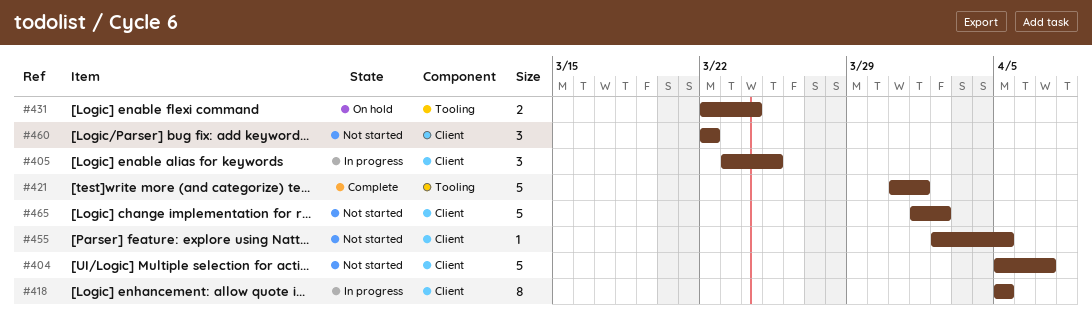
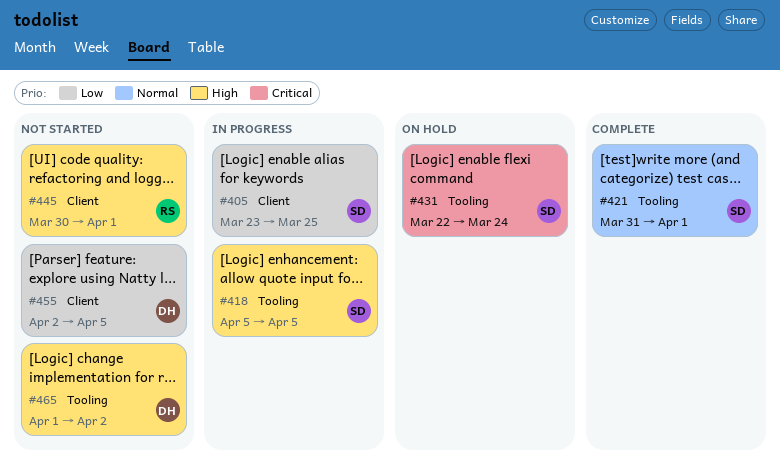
#404: present -> none
#418, label: Client -> Tooling
#445: none -> present
#460: present -> none
#465, label: Client -> Tooling

